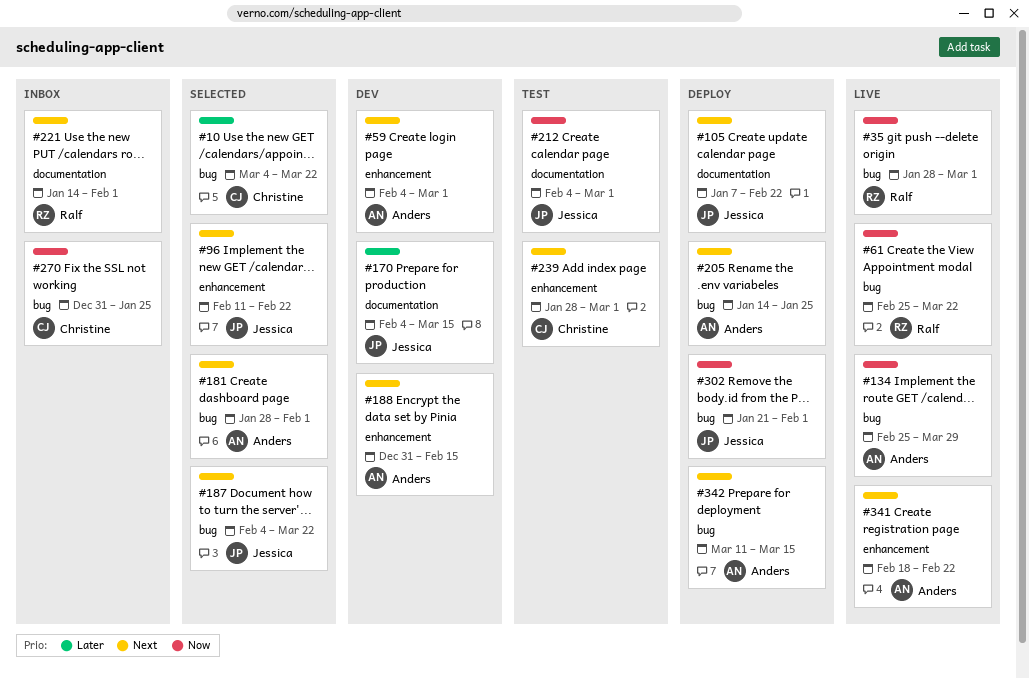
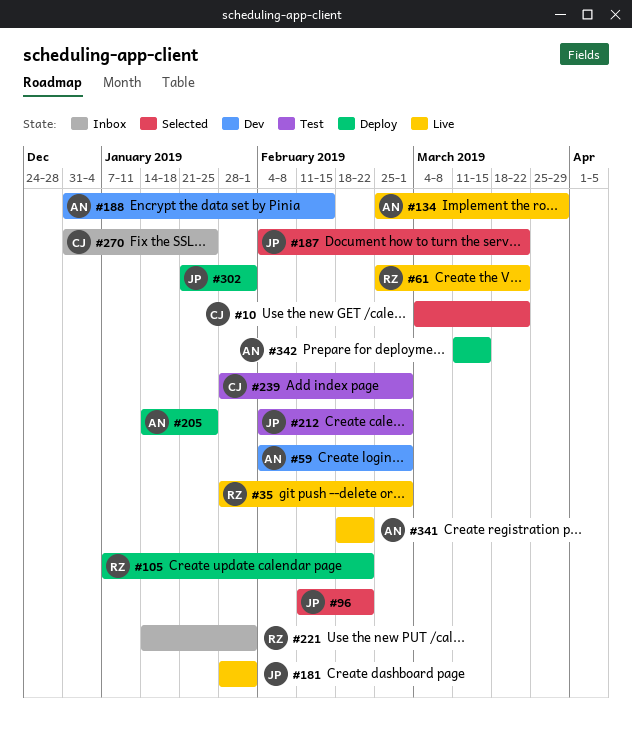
#105, owner: Jessica -> Ralf
#170: present -> none
#181, status: Selected -> Live
#181, owner: Anders -> Jessica

